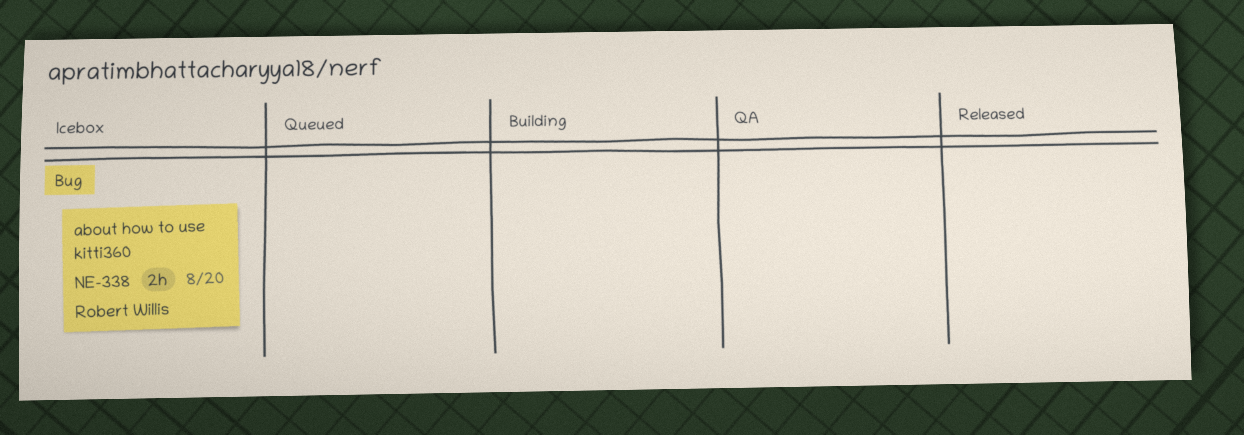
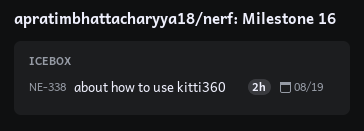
NE-338, due: Aug 20 -> Aug 19

